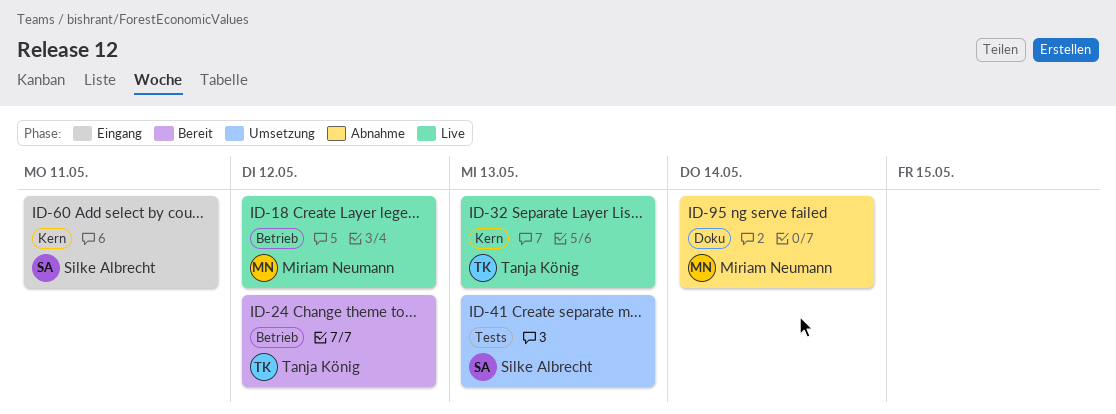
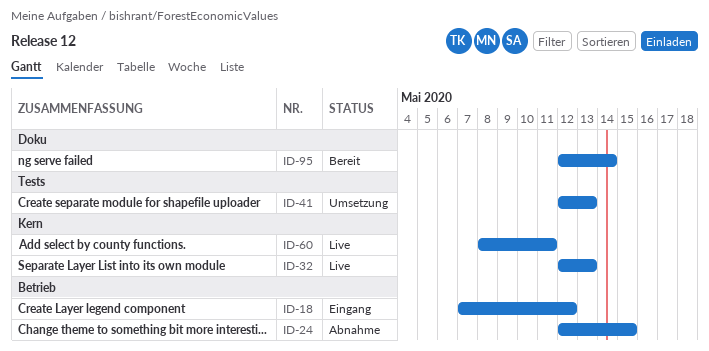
ID-18, status: Live -> Eingang
ID-24, status: Bereit -> Abnahme
ID-24, due: May 12 -> May 15
ID-60, status: Eingang -> Live
ID-95, status: Abnahme -> Bereit

